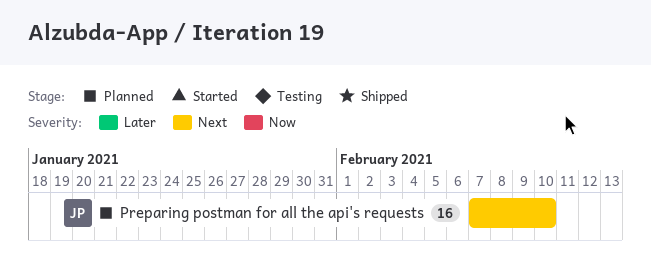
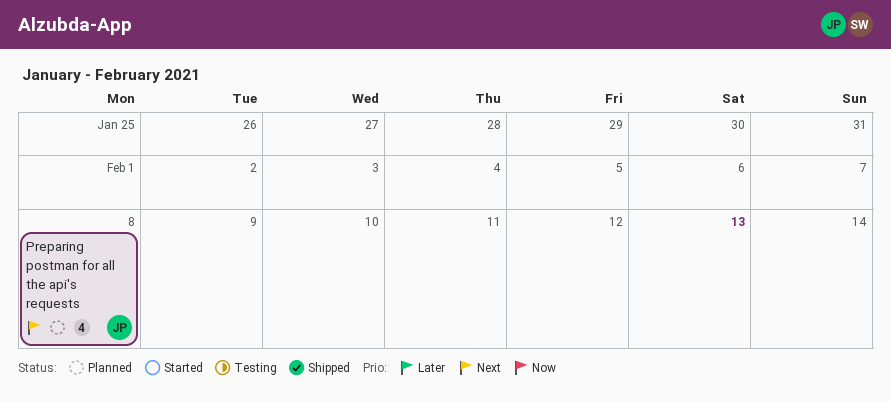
Preparing postman for all the api's requests, estimate: 16 -> 4
Preparing postman for all the api's requests, due: Feb 10 -> Feb 8

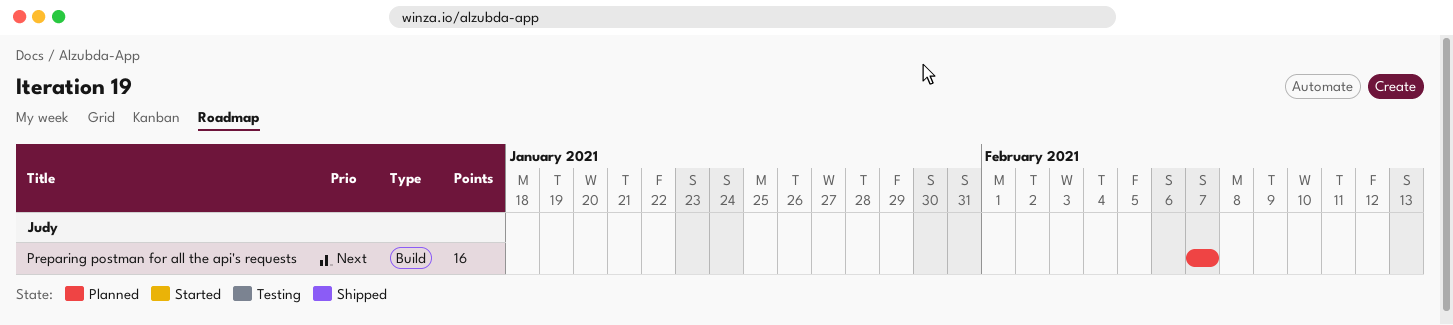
Preparing postman for all the api's requests, estimate: 4 -> 16
Preparing postman for all the api's requests, due: Feb 8 -> Feb 7

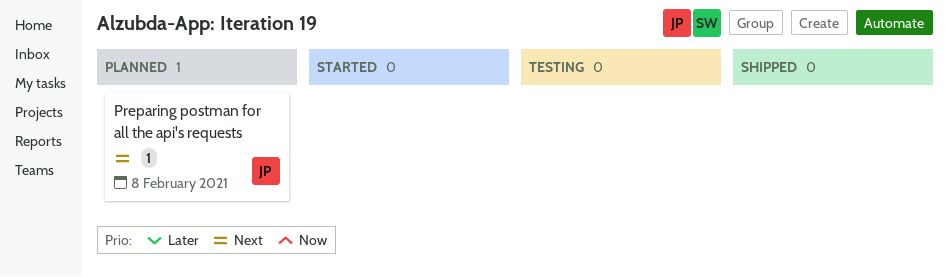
Preparing postman for all the api's requests, estimate: 16 -> 1
Preparing postman for all the api's requests, due: Feb 7 -> Feb 8

